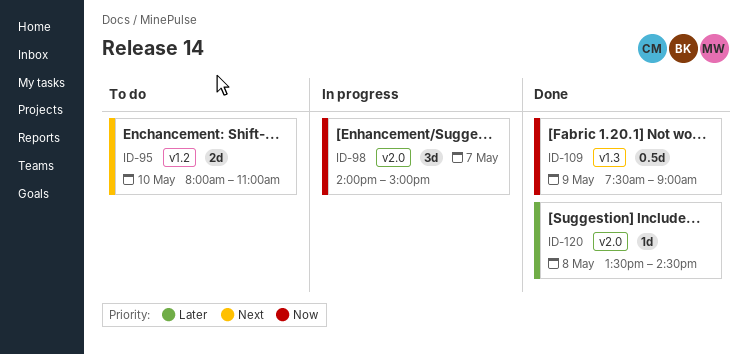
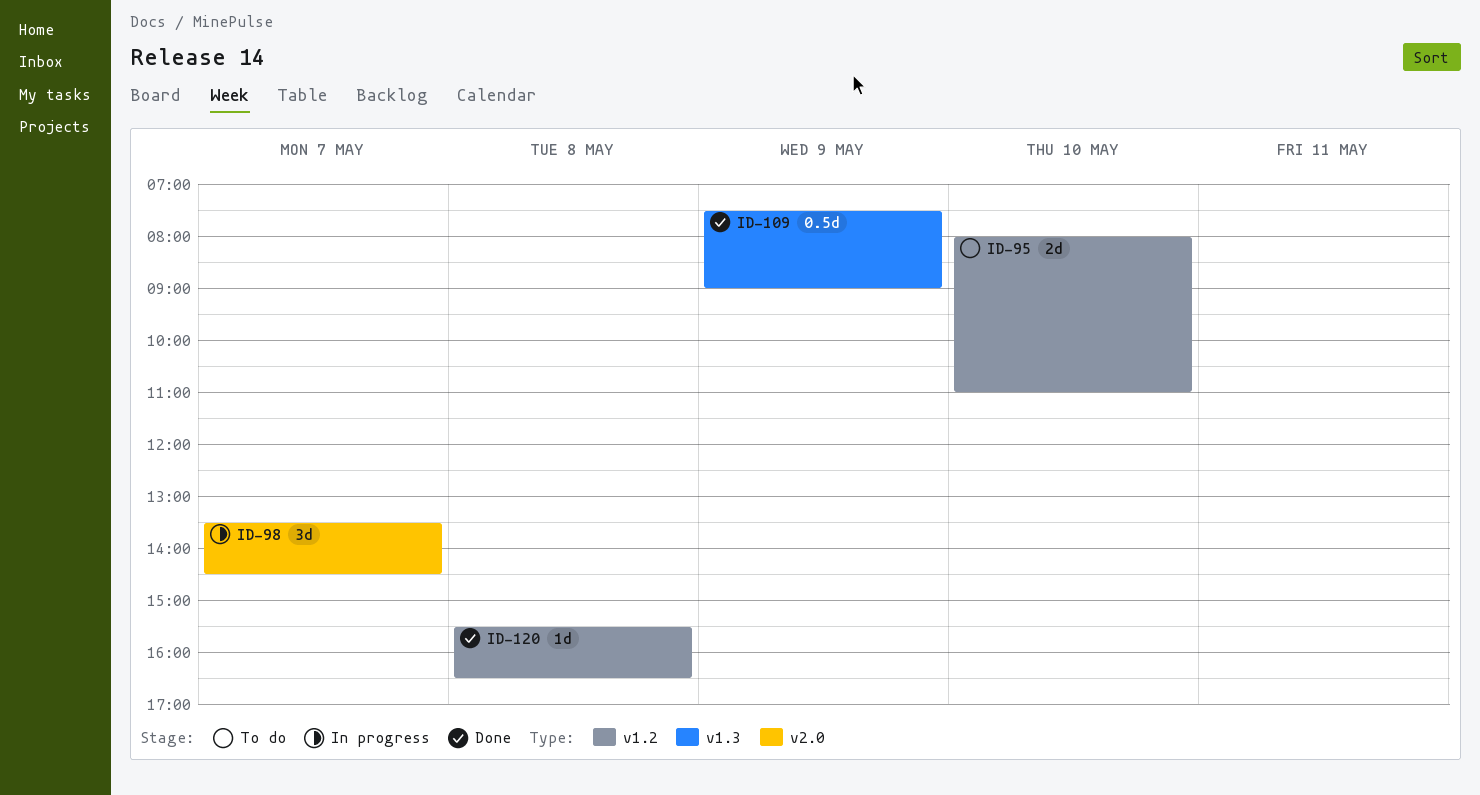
ID-98, begins: 14:00 -> 13:30
ID-98, ends: 15:00 -> 14:30
ID-120, label: v2.0 -> v1.2
ID-120, begins: 13:30 -> 15:30
ID-120, ends: 14:30 -> 16:30

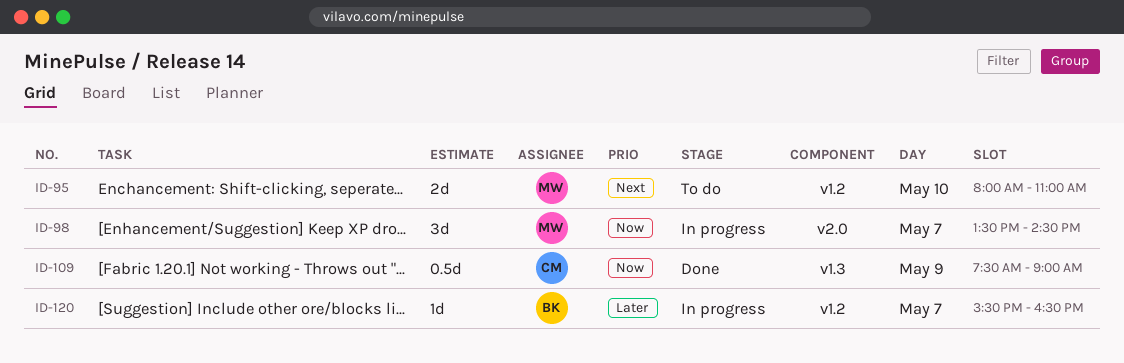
ID-120, status: Done -> In progress
ID-120, day: May 8 -> May 7

